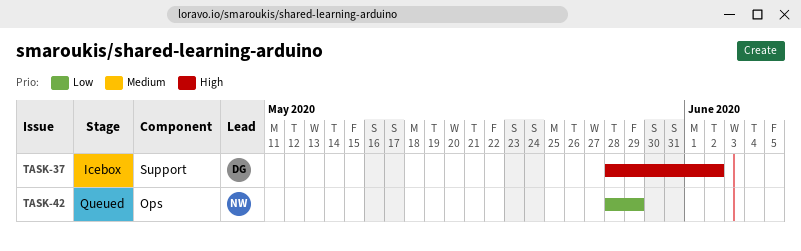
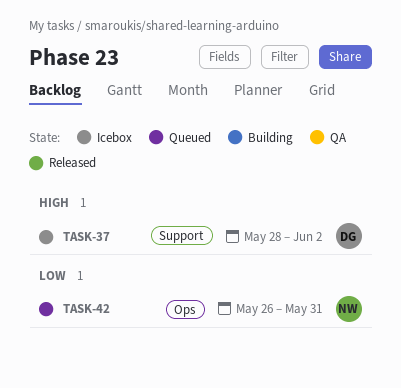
TASK-42, start: May 28 -> May 26
TASK-42, due: May 29 -> May 31

